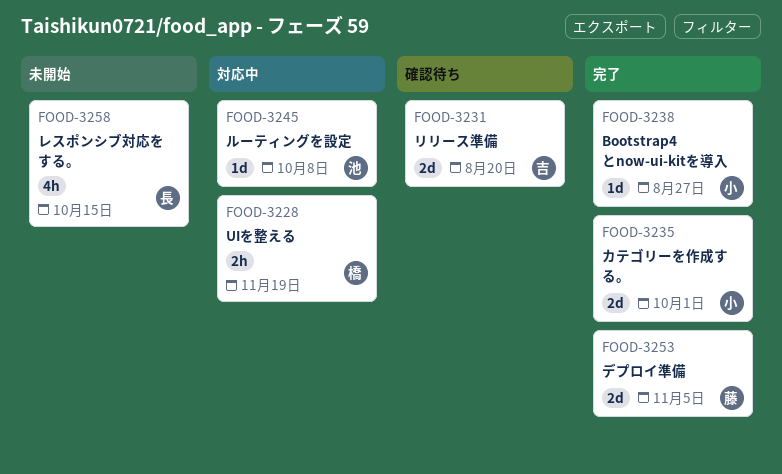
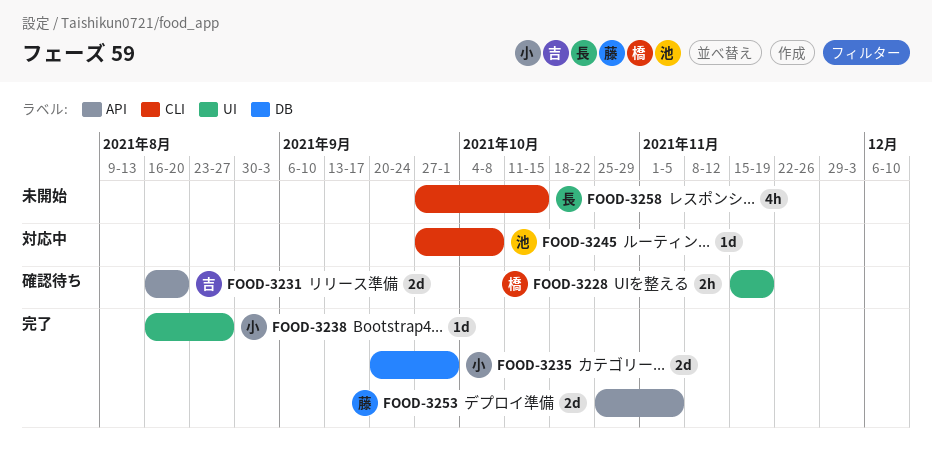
FOOD-3228, status: 対応中 -> 確認待ち

